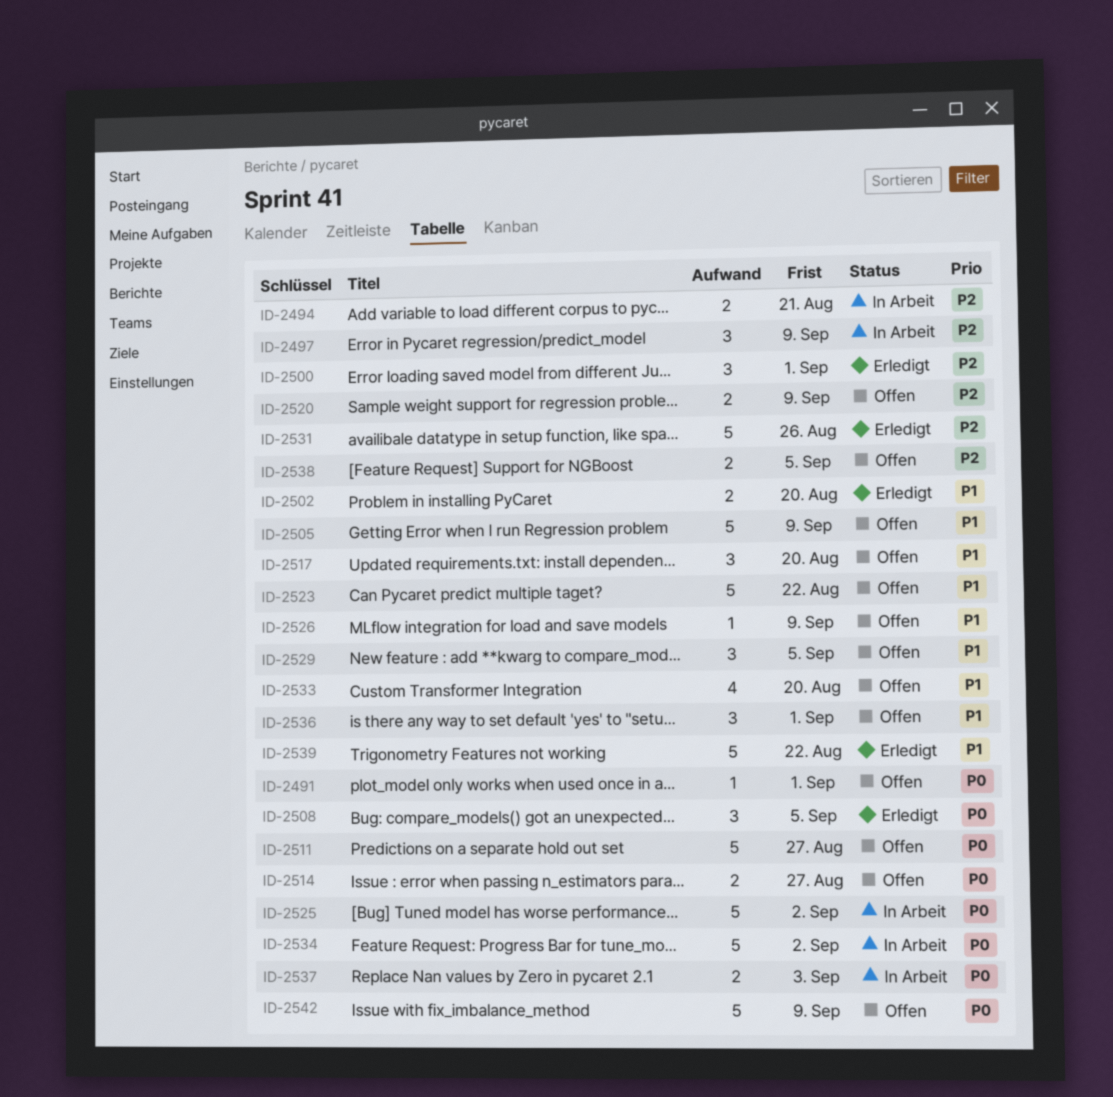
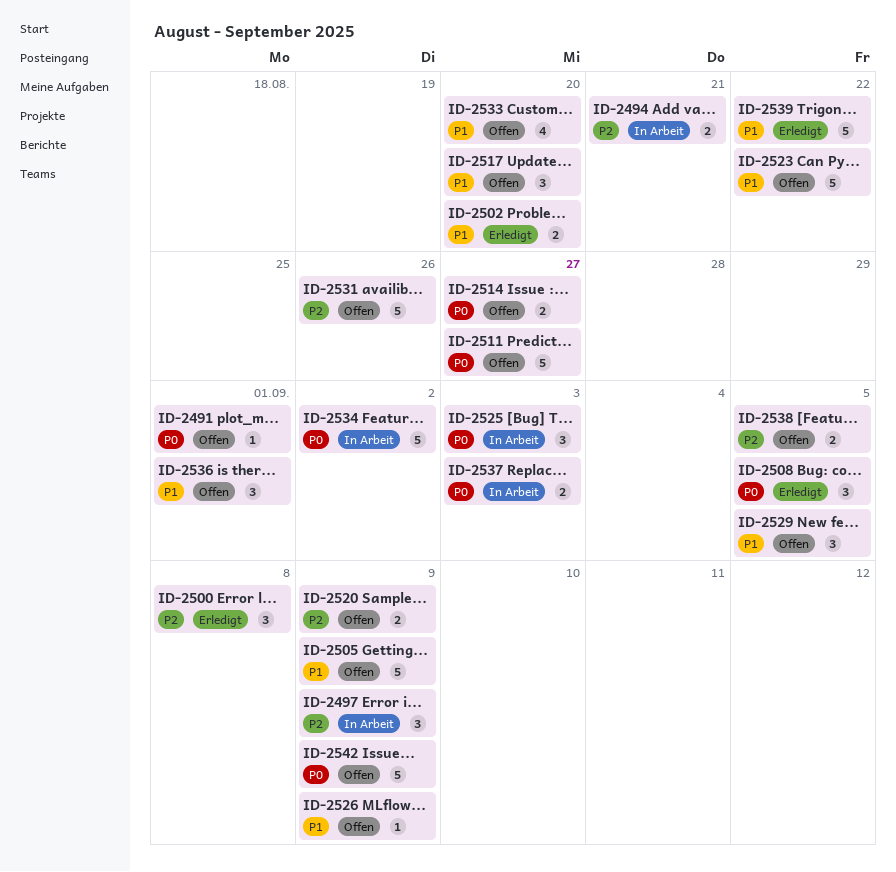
ID-2500, due: Sep 1 -> Sep 8
ID-2525, estimate: 5 -> 3
ID-2525, due: Sep 2 -> Sep 3
ID-2531, status: Erledigt -> Offen

